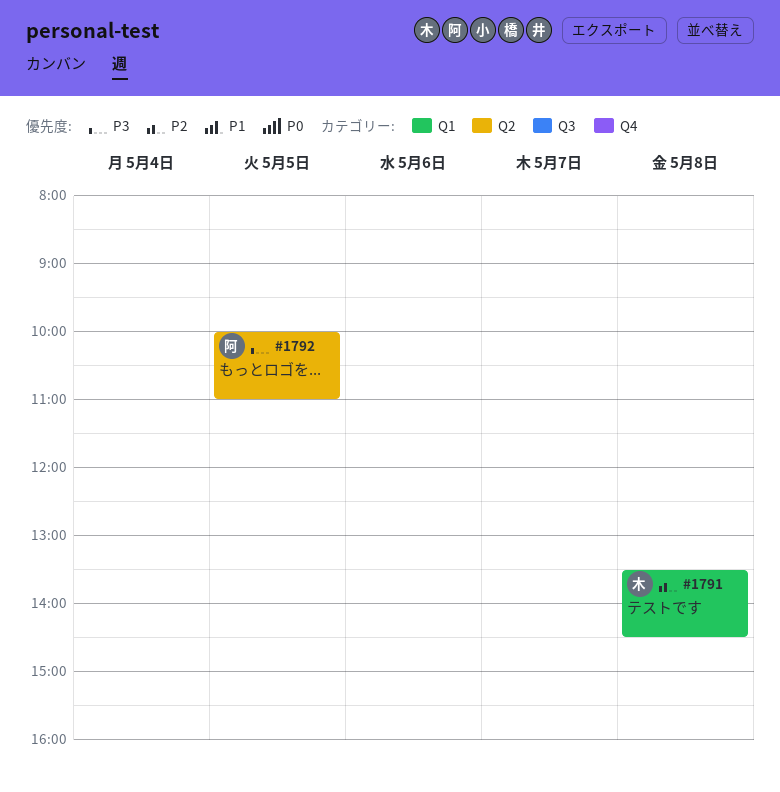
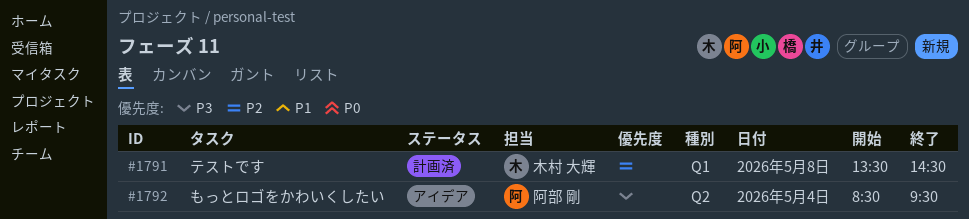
#1792, day: May 5 -> May 4
#1792, begins: 10:00 -> 08:30
#1792, ends: 11:00 -> 09:30

